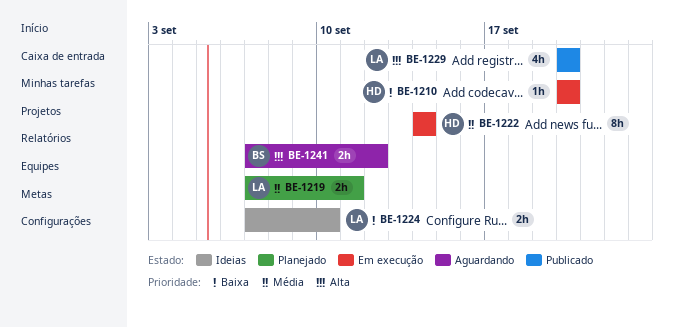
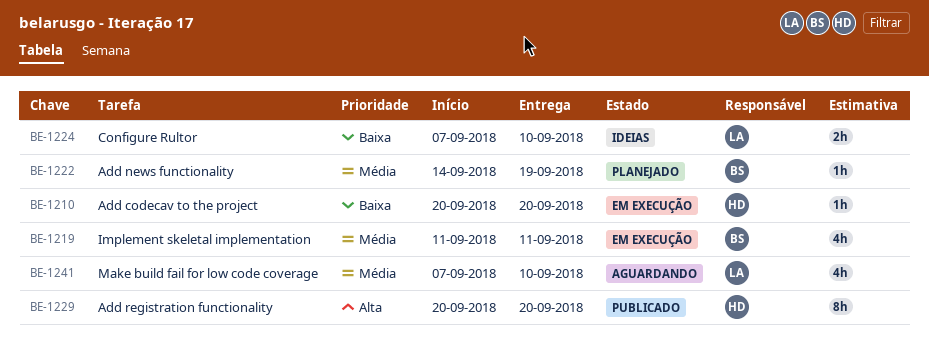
BE-1219, status: Planejado -> Em execução
BE-1219, owner: LA -> BS
BE-1219, estimate: 2h -> 4h
BE-1219, start: Sep 7 -> Sep 11
BE-1222, status: Em execução -> Planejado
BE-1222, owner: HD -> BS
BE-1222, estimate: 8h -> 1h
BE-1222, due: Sep 14 -> Sep 19
BE-1229, owner: LA -> HD
BE-1229, estimate: 4h -> 8h
BE-1241, owner: BS -> LA
BE-1241, priority: Alta -> Média
BE-1241, estimate: 2h -> 4h
BE-1241, due: Sep 12 -> Sep 10

